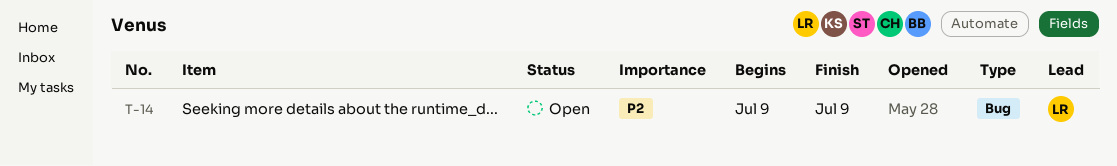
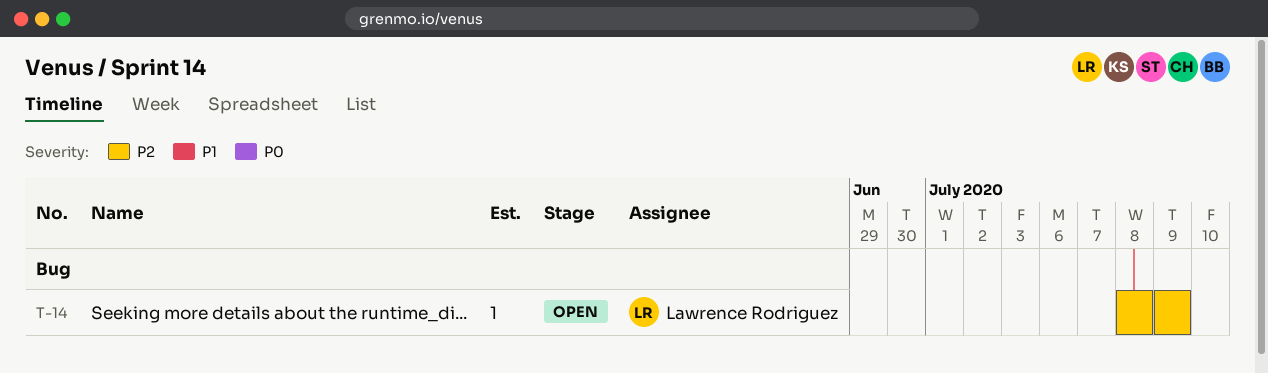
T-14, start: Jul 9 -> Jul 8

